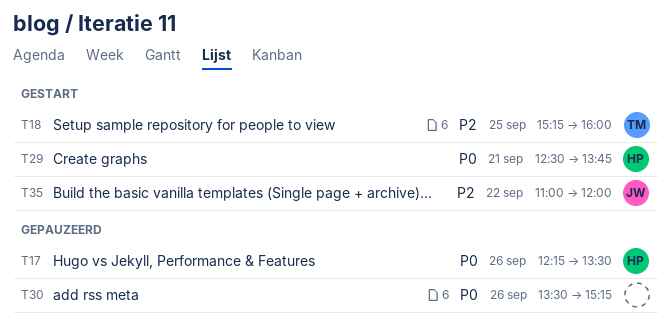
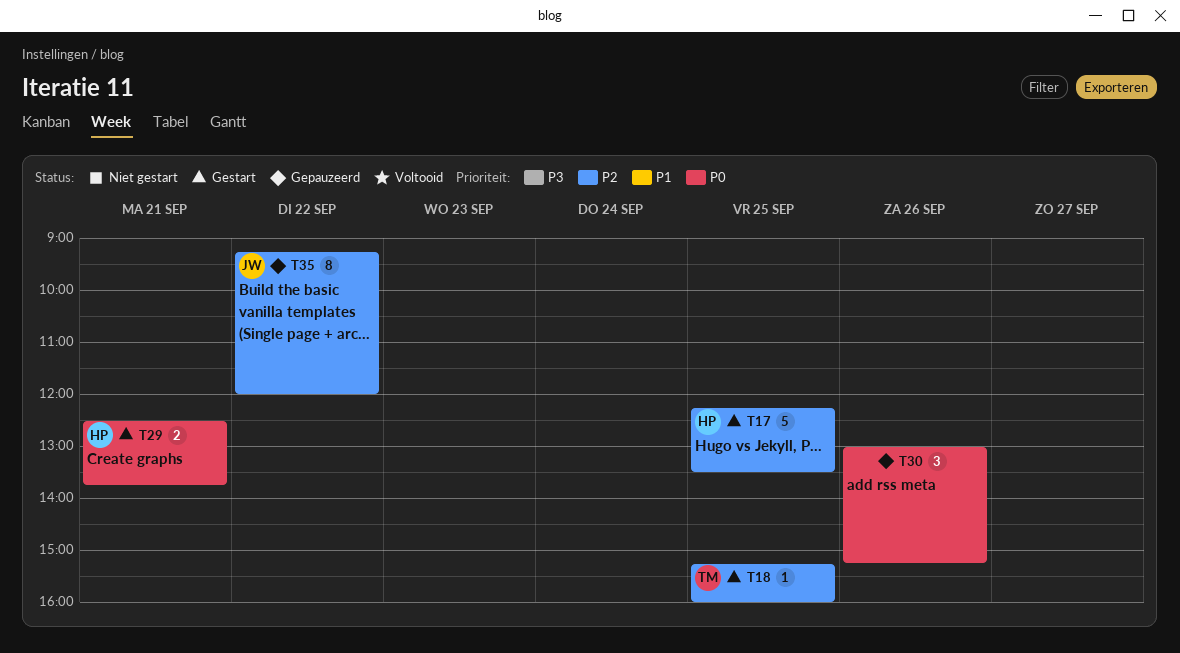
T17, status: Gepauzeerd -> Gestart
T17, priority: P0 -> P2
T17, day: Sep 26 -> Sep 25
T30, begins: 13:30 -> 13:00
T35, status: Gestart -> Gepauzeerd
T35, begins: 11:00 -> 09:15

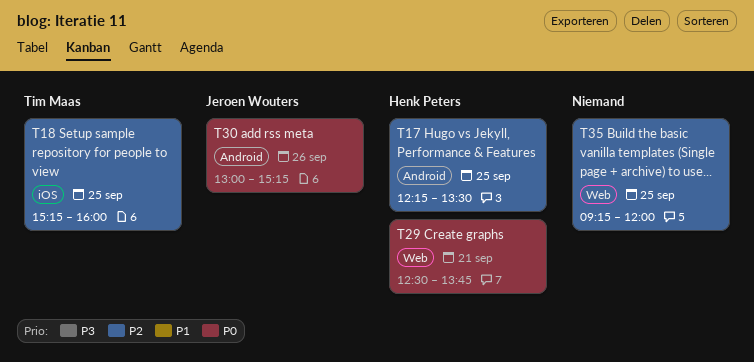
T30, owner: none -> Jeroen Wouters
T35, owner: Jeroen Wouters -> none
T35, day: Sep 22 -> Sep 25

